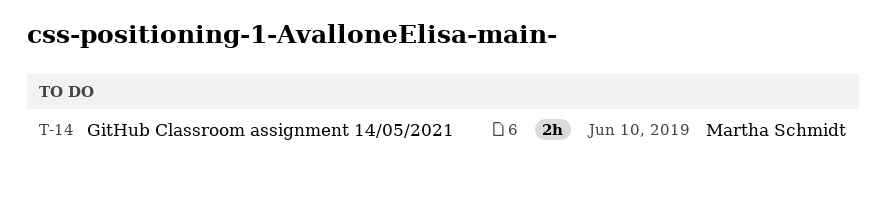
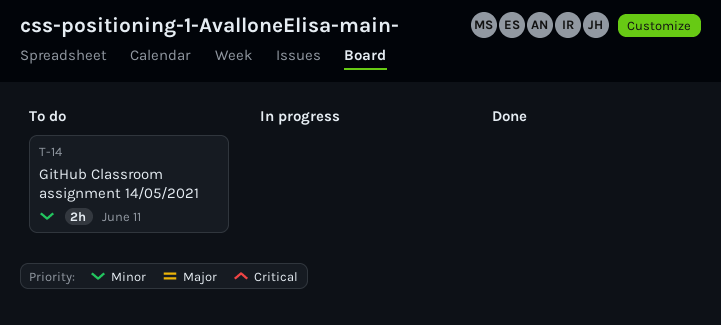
T-14, due: Jun 10 -> Jun 11

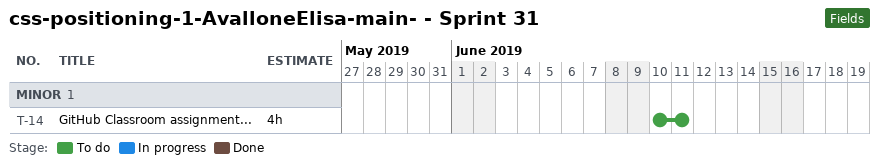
T-14, estimate: 2h -> 4h

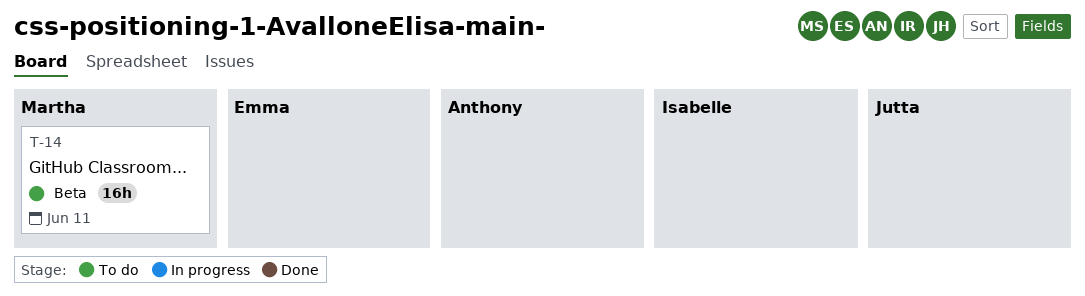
T-14, estimate: 4h -> 16h

